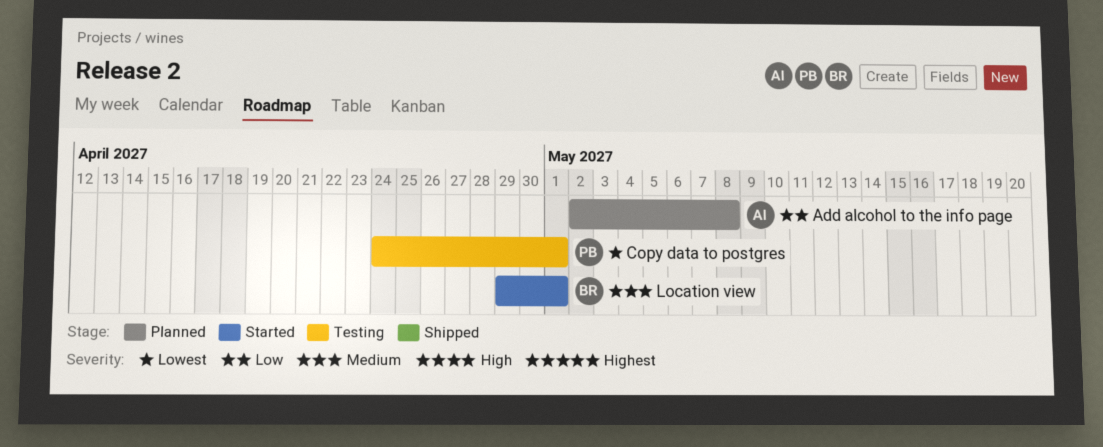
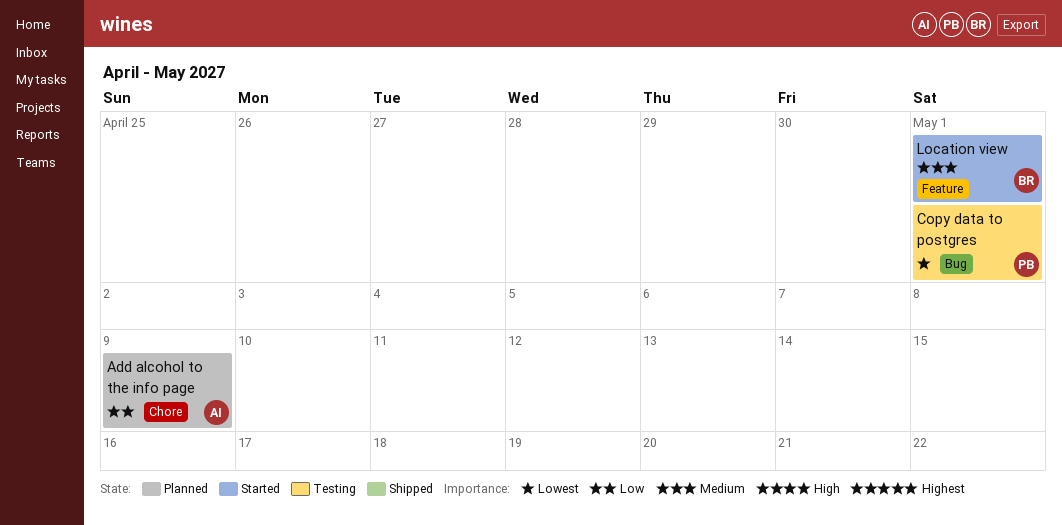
Add alcohol to the info page, due: May 8 -> May 9

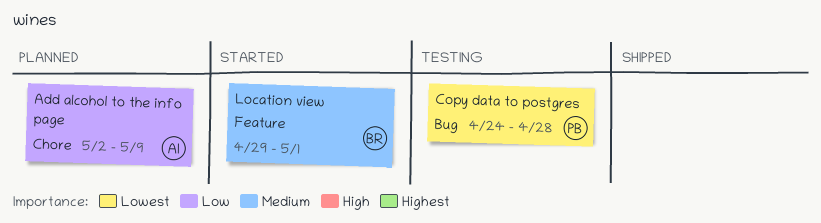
Copy data to postgres, due: May 1 -> Apr 28

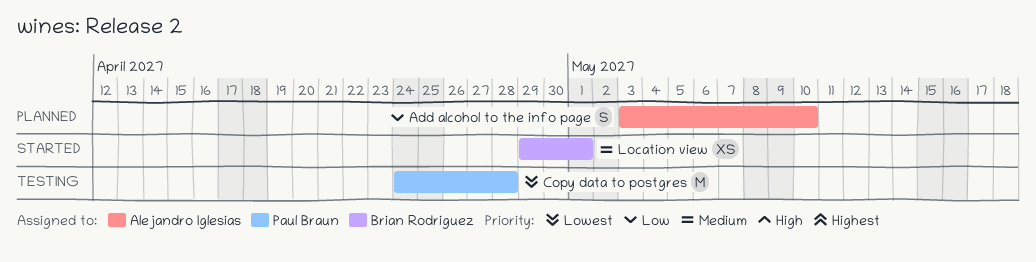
Add alcohol to the info page, start: May 2 -> May 3
Add alcohol to the info page, due: May 9 -> May 10

